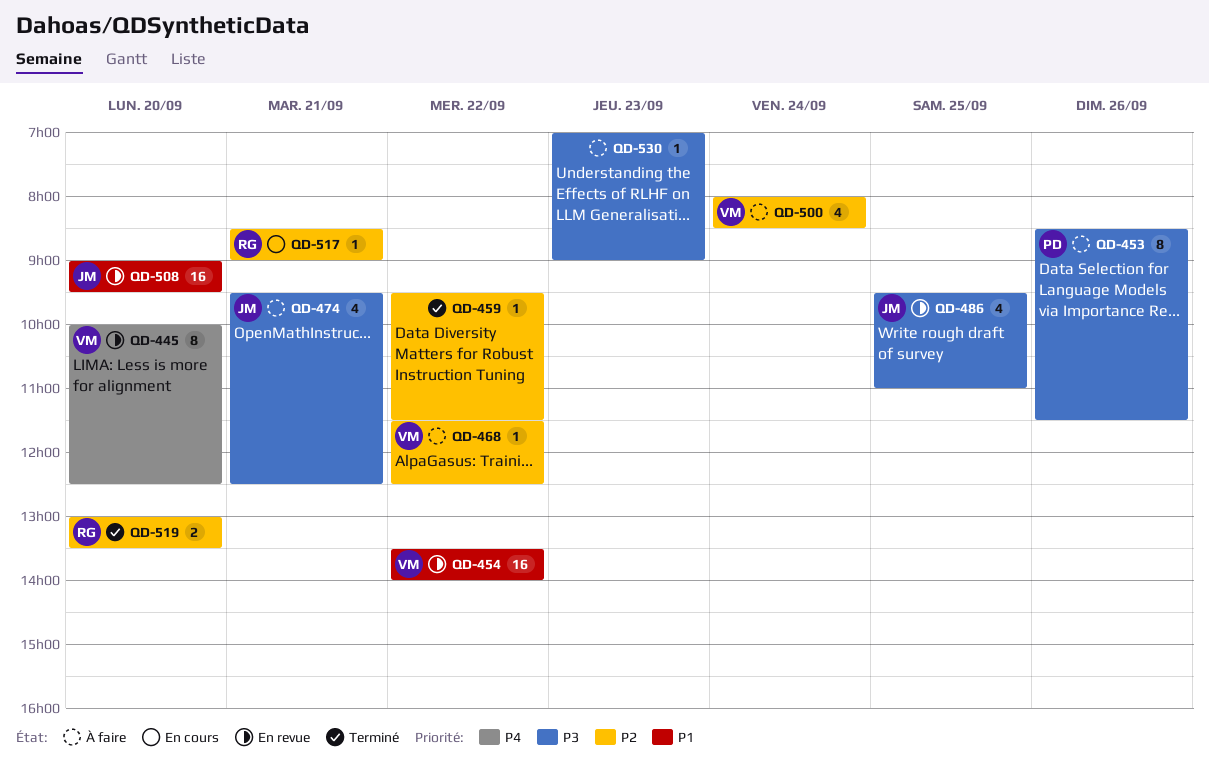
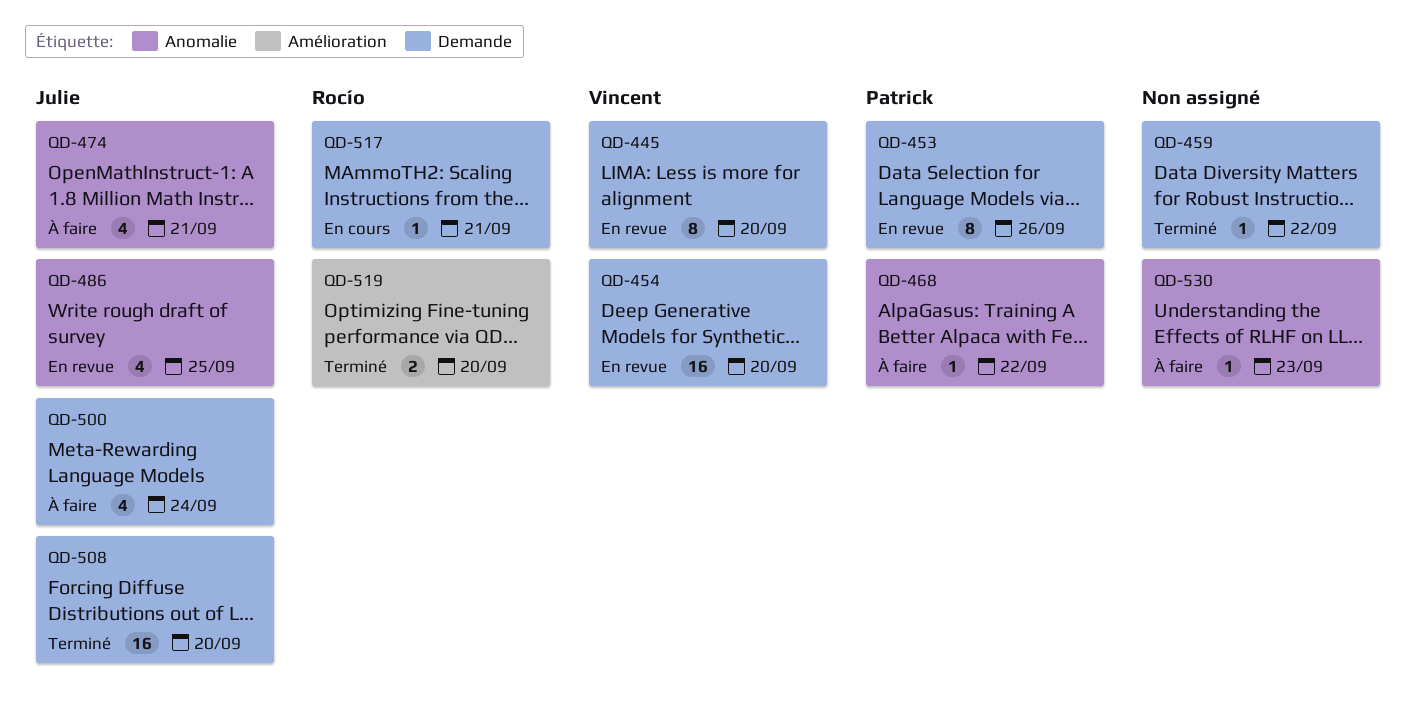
QD-453, status: À faire -> En revue
QD-454, day: Sep 22 -> Sep 20
QD-468, owner: Vincent -> Patrick
QD-500, owner: Vincent -> Julie
QD-508, status: En revue -> Terminé

